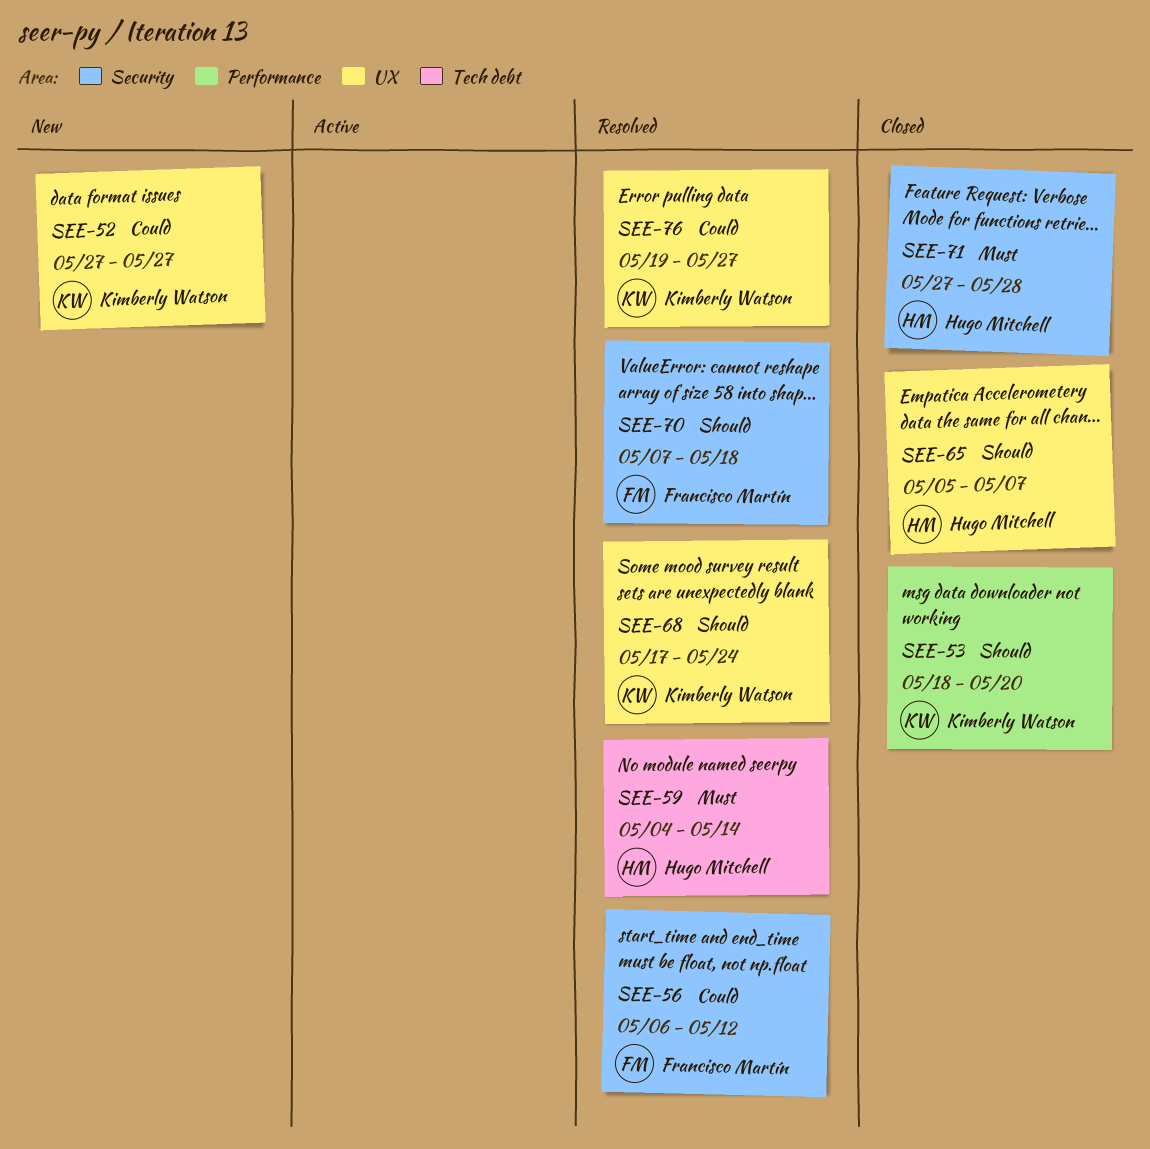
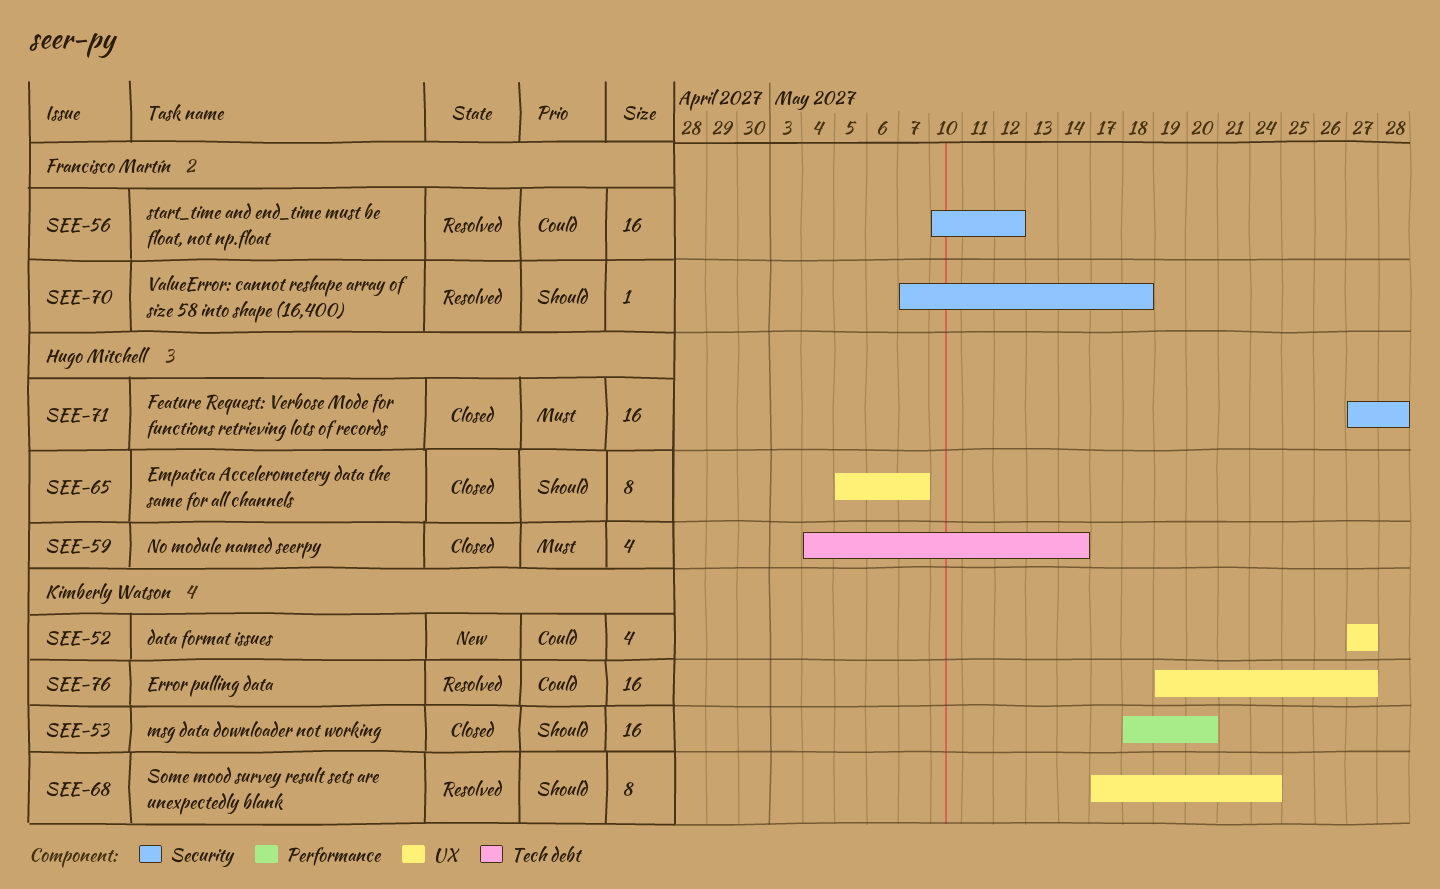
SEE-56, start: May 6 -> May 10
SEE-59, status: Resolved -> Closed

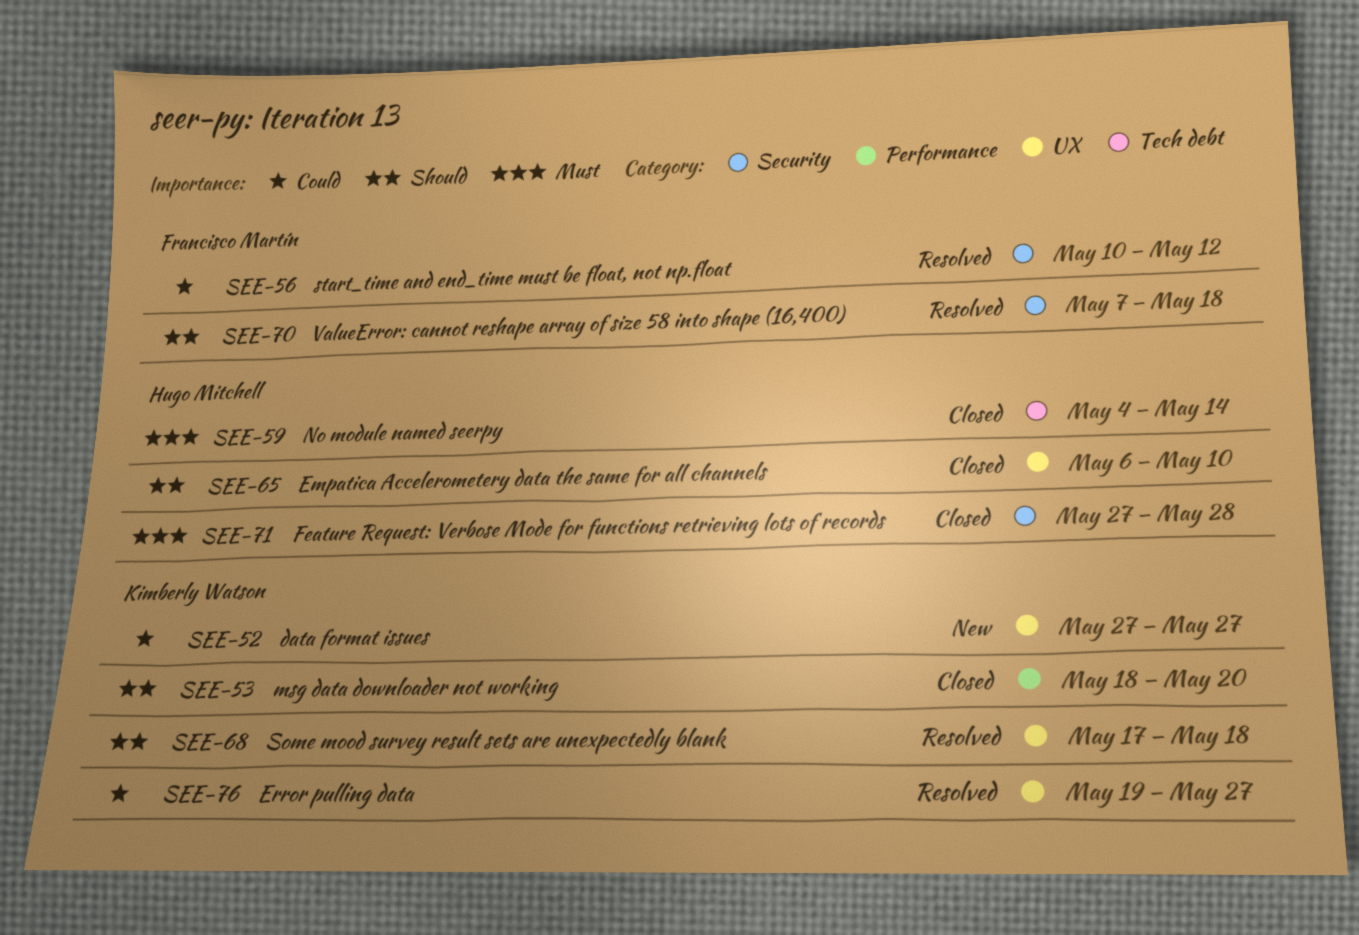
SEE-65, start: May 5 -> May 6
SEE-65, due: May 7 -> May 10
SEE-68, due: May 24 -> May 18

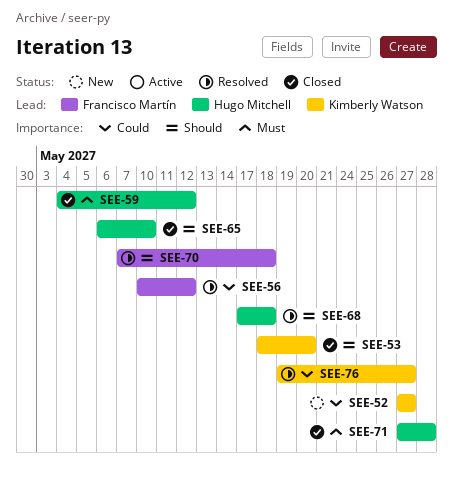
SEE-59, due: May 14 -> May 12
SEE-68, owner: Kimberly Watson -> Hugo Mitchell

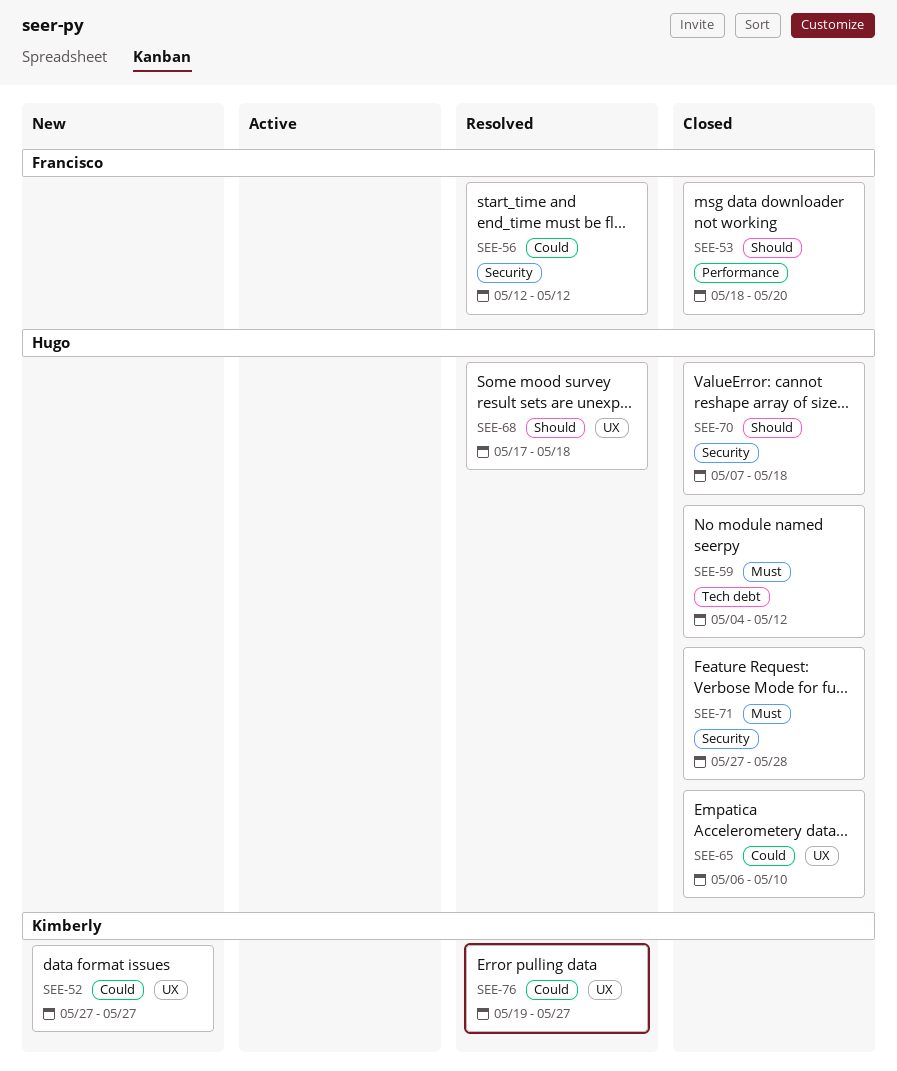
SEE-53, owner: Kimberly Watson -> Francisco Martín
SEE-56, start: May 10 -> May 12
SEE-65, priority: Should -> Could
SEE-70, status: Resolved -> Closed
SEE-70, owner: Francisco Martín -> Hugo Mitchell

